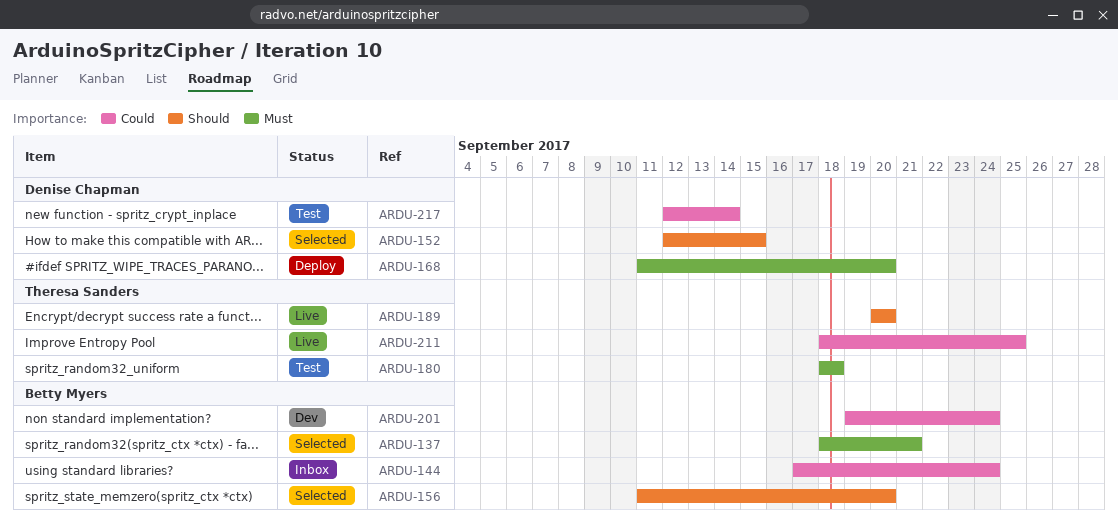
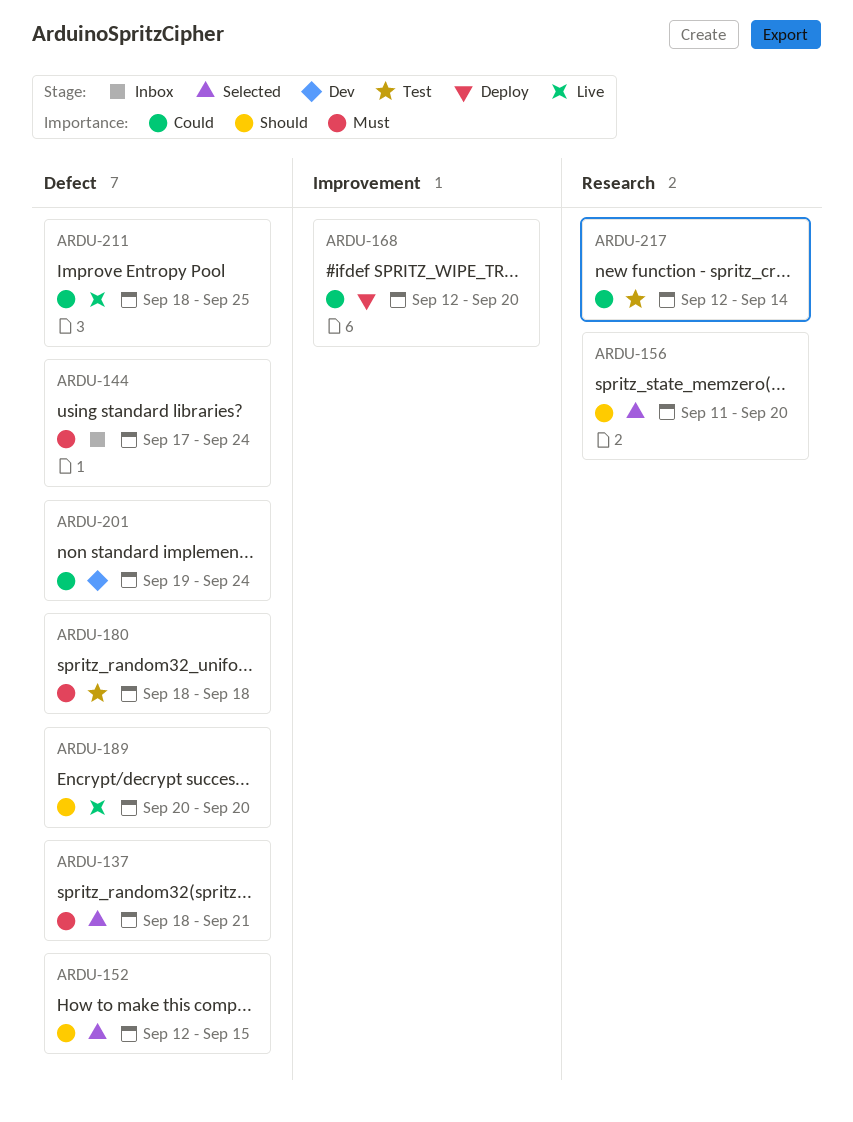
ARDU-144, priority: Could -> Must
ARDU-168, priority: Must -> Could
ARDU-168, start: Sep 11 -> Sep 12

